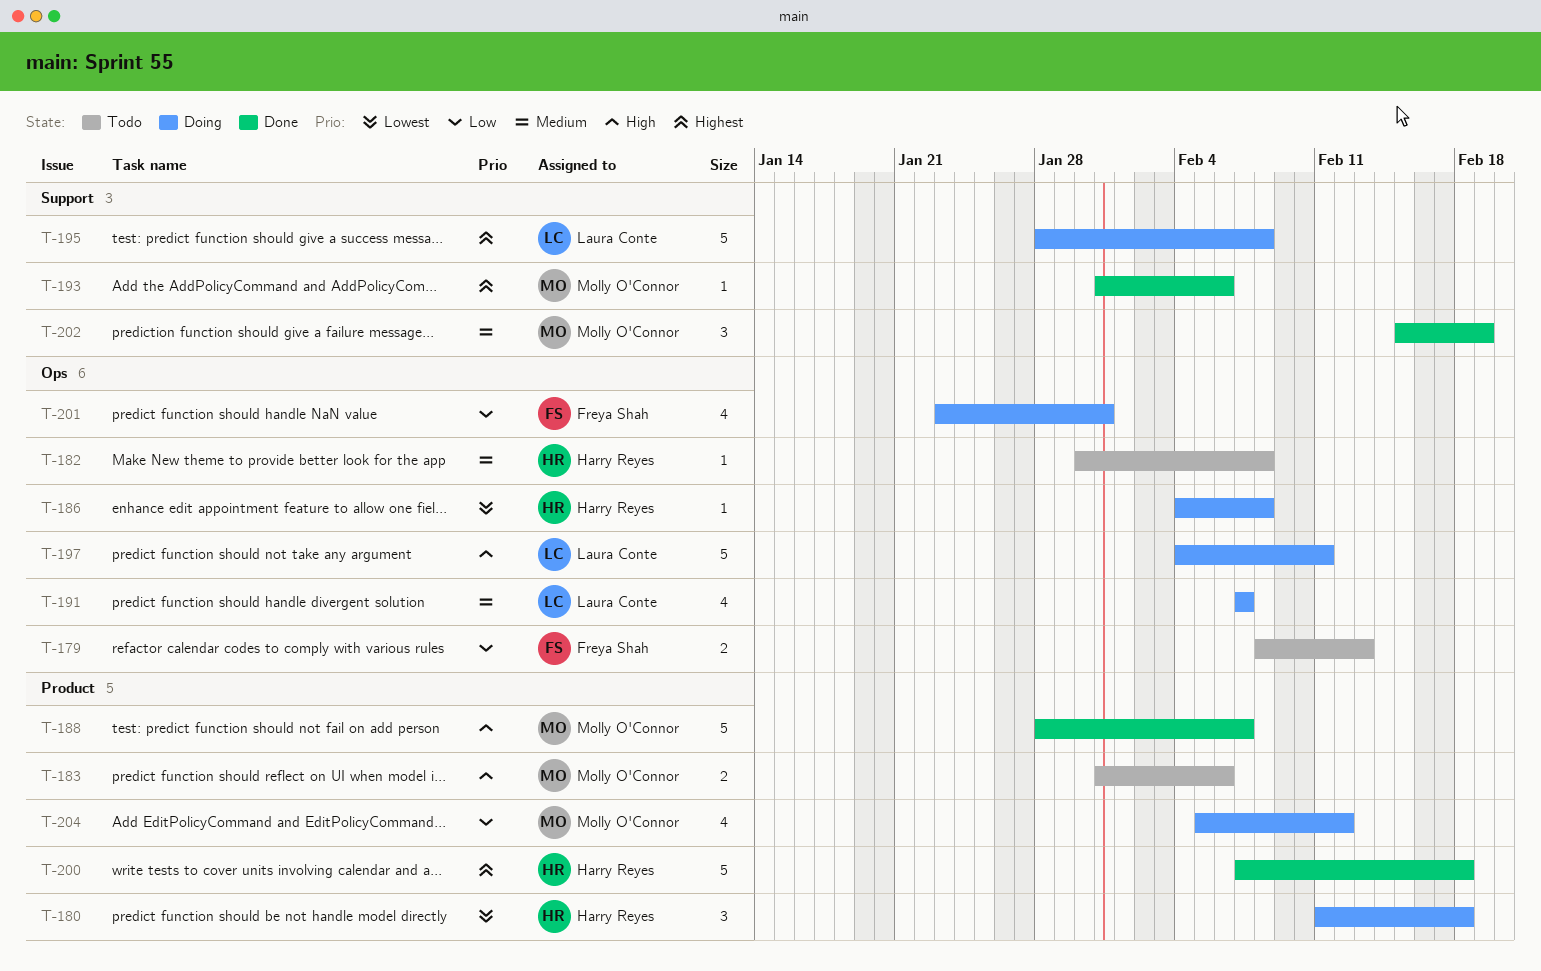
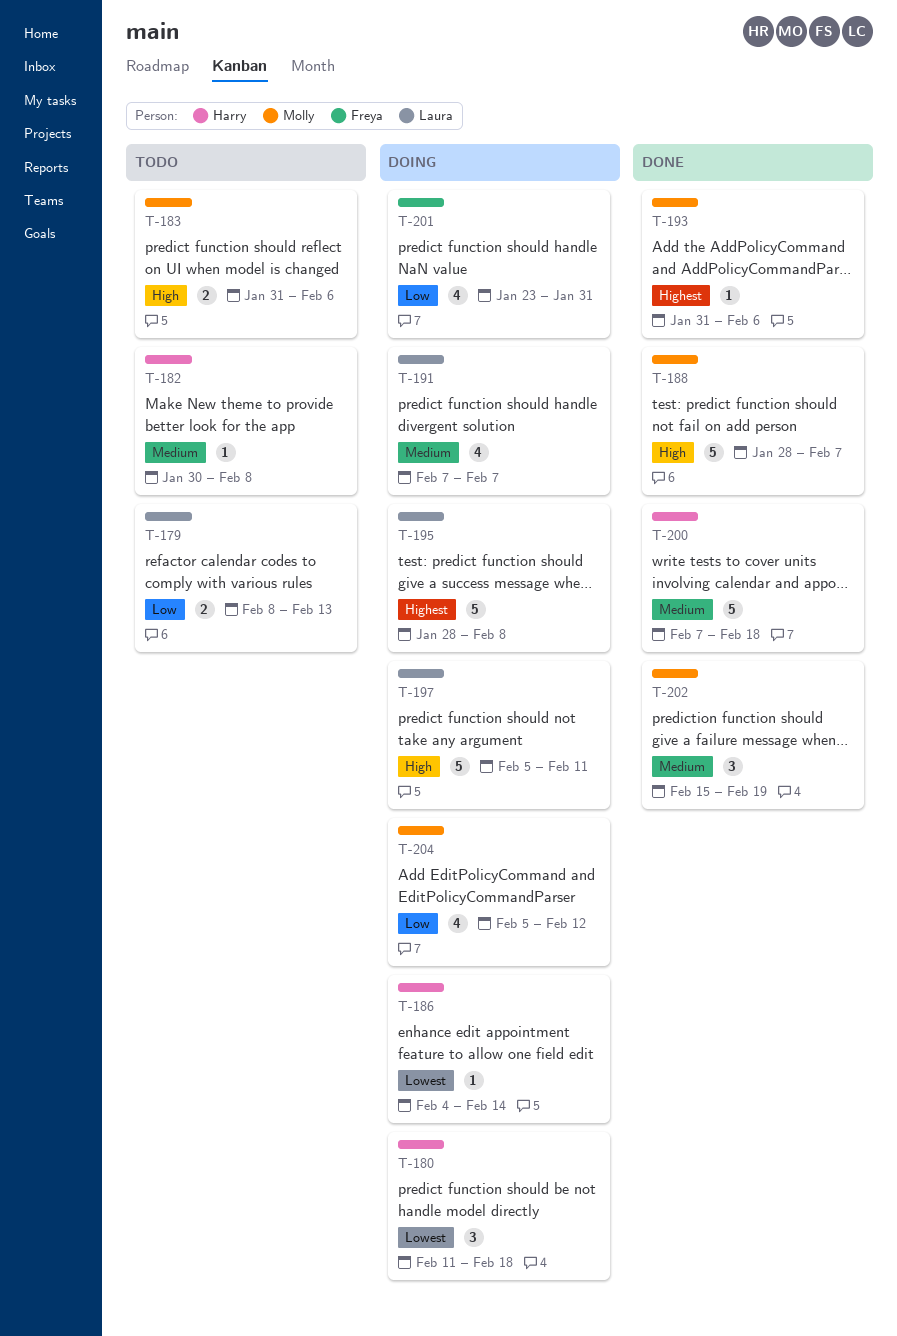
T-179, owner: Freya Shah -> Laura Conte
T-186, due: Feb 8 -> Feb 14
T-197, start: Feb 4 -> Feb 5
T-200, priority: Highest -> Medium

